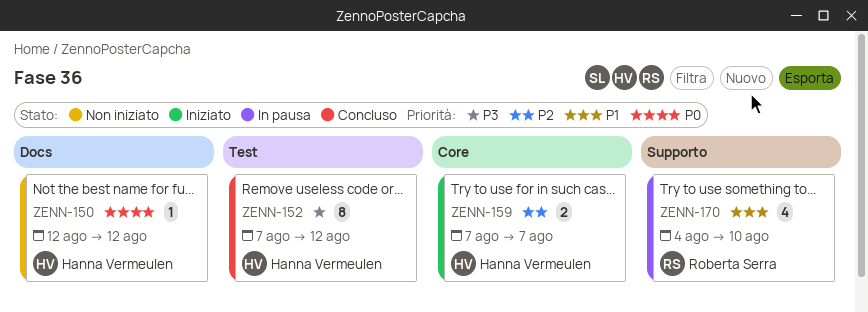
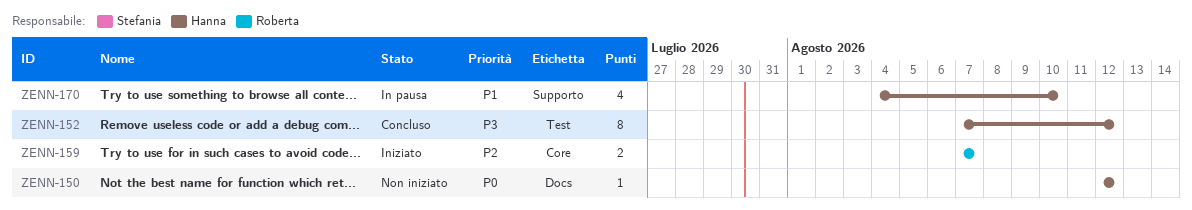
ZENN-159, owner: Hanna Vermeulen -> Roberta Serra
ZENN-170, owner: Roberta Serra -> Hanna Vermeulen

